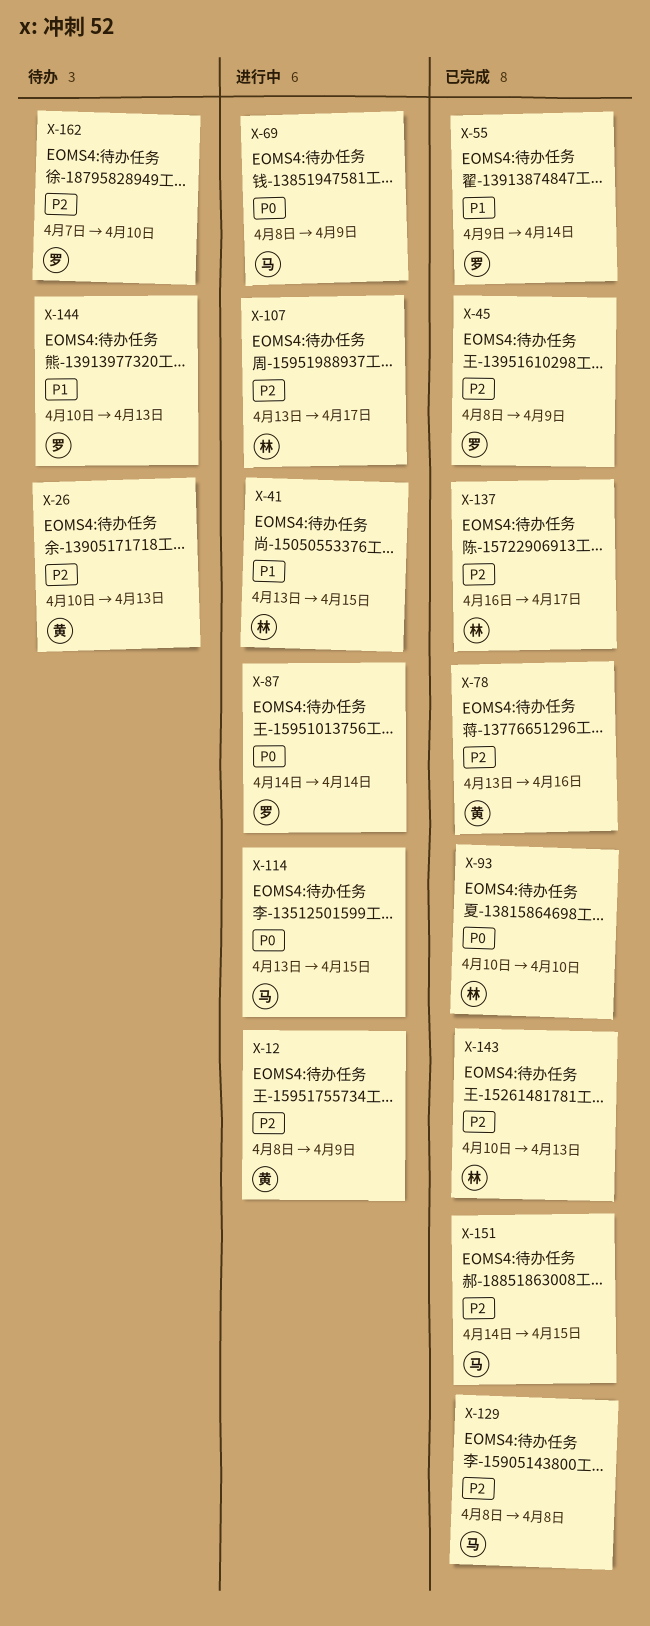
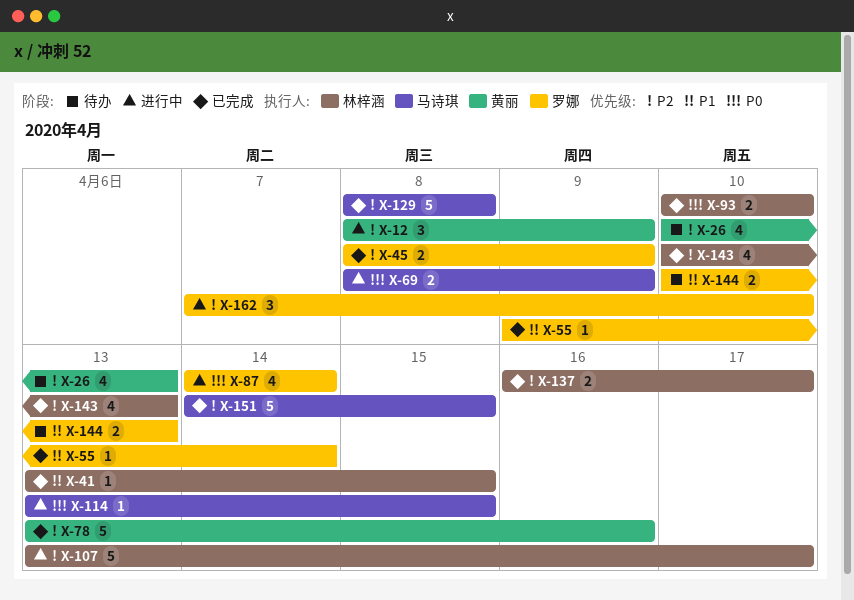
X-41, status: 进行中 -> 已完成
X-162, status: 待办 -> 进行中

